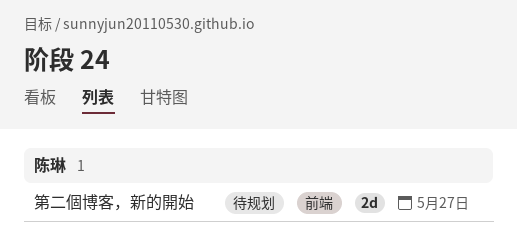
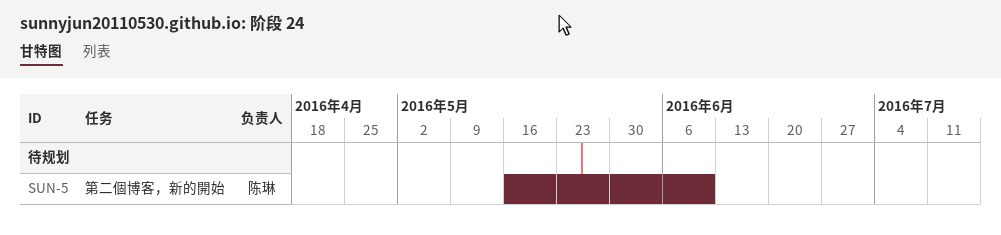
第二個博客，新的開始, due: May 27 -> Jun 10

